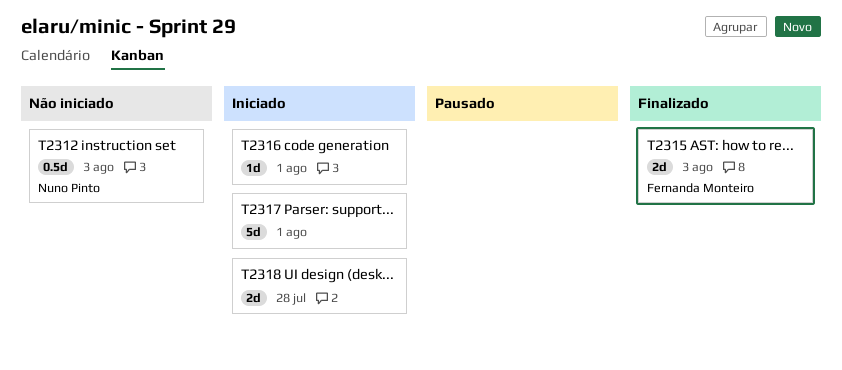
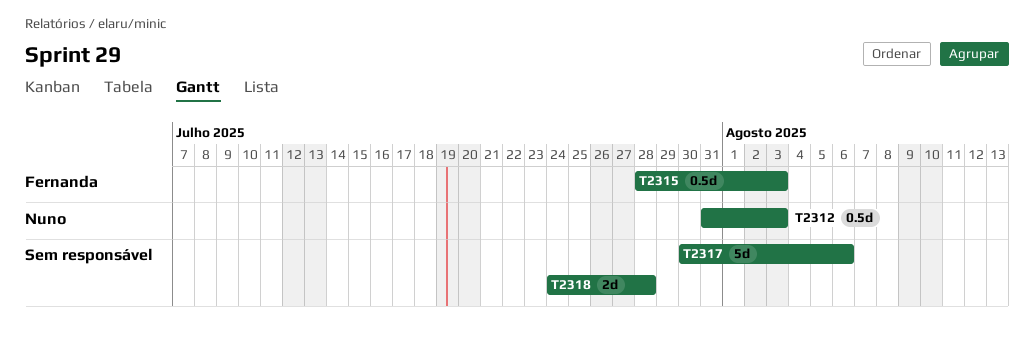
T2315, estimate: 2d -> 0.5d
T2316: present -> none
T2317, due: Aug 1 -> Aug 6

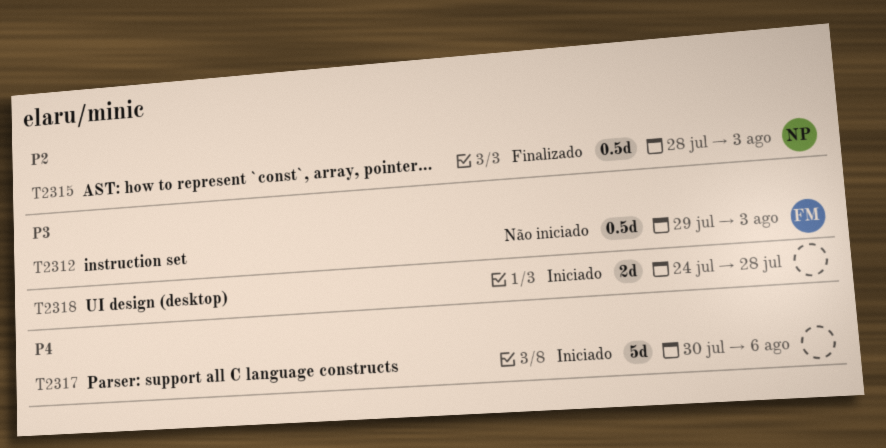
T2312, owner: Nuno -> Fernanda
T2312, start: Jul 31 -> Jul 29
T2315, owner: Fernanda -> Nuno

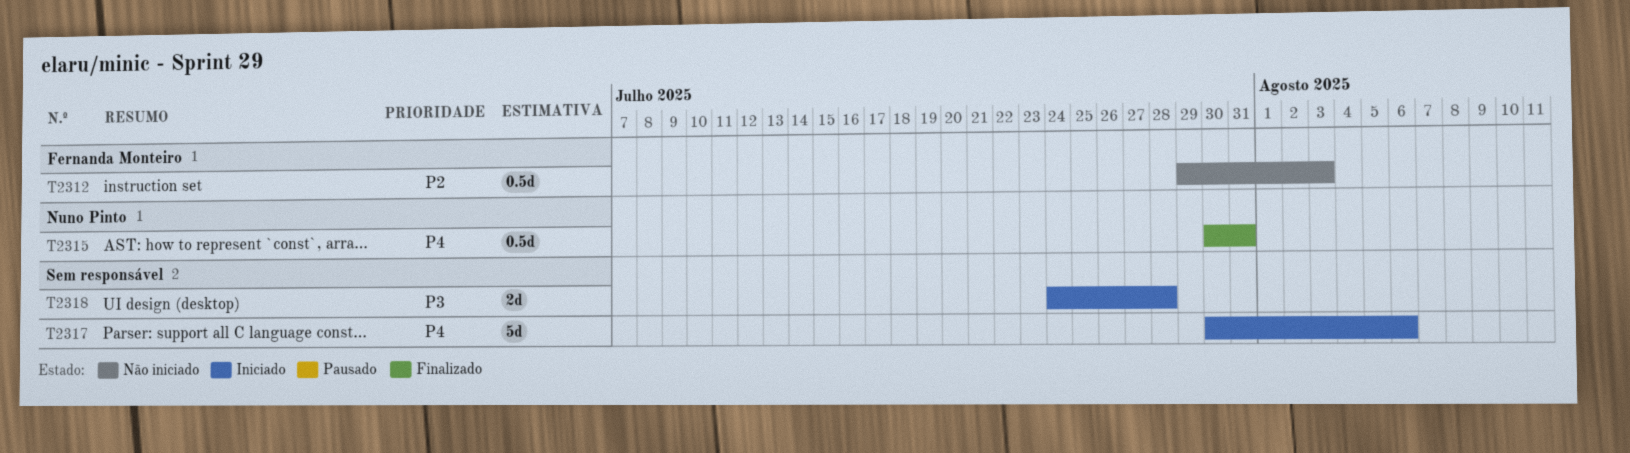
T2312, priority: P3 -> P2
T2315, priority: P2 -> P4
T2315, start: Jul 28 -> Jul 30
T2315, due: Aug 3 -> Jul 31

